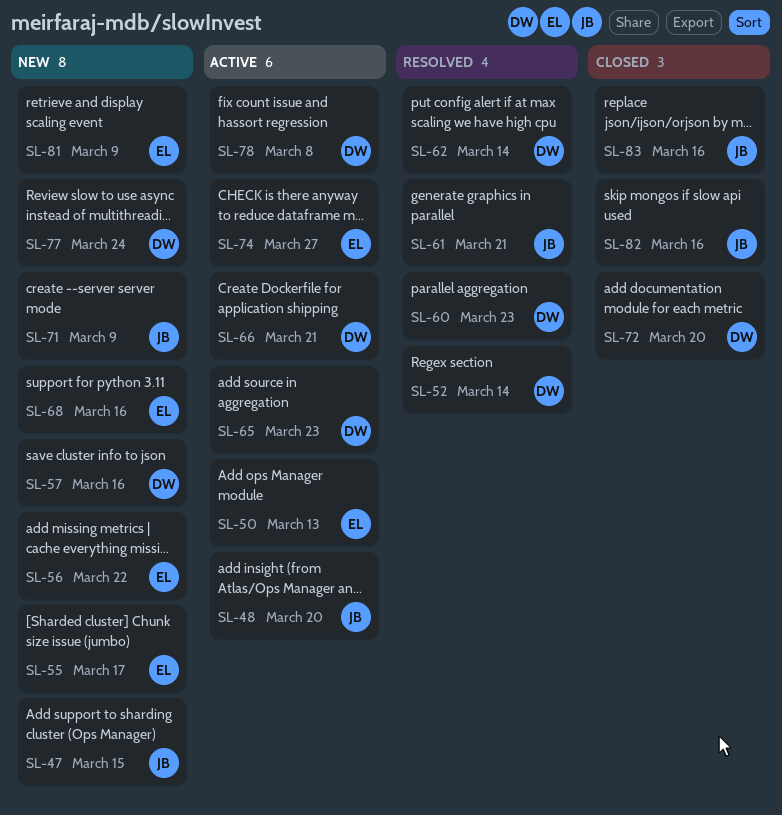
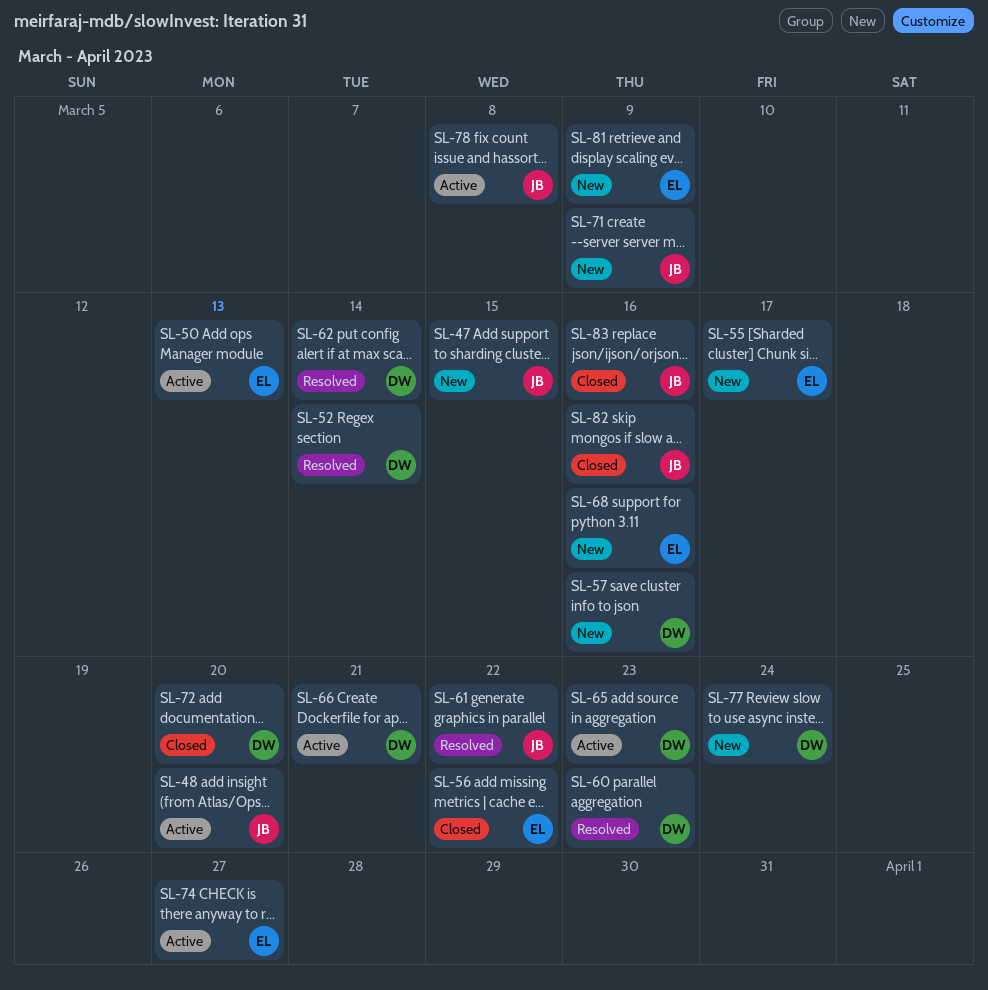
SL-56, status: New -> Closed
SL-61, due: Mar 21 -> Mar 22
SL-78, owner: DW -> JB

